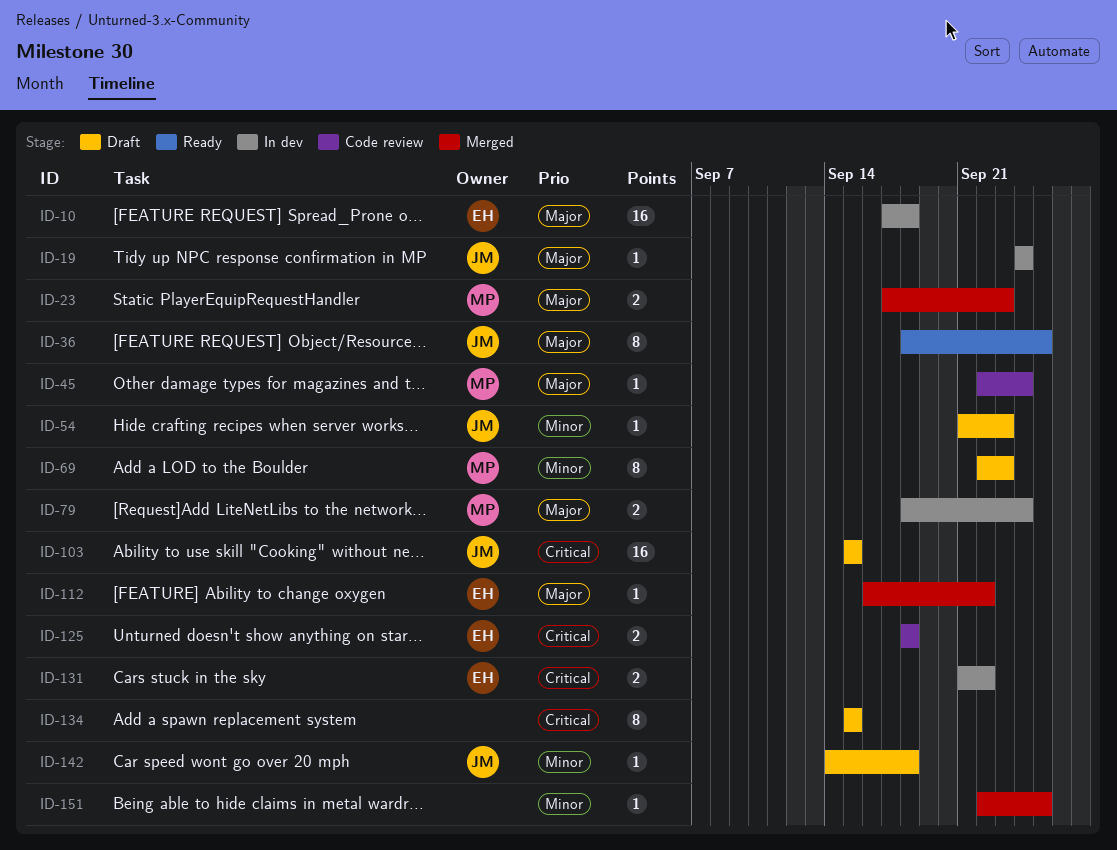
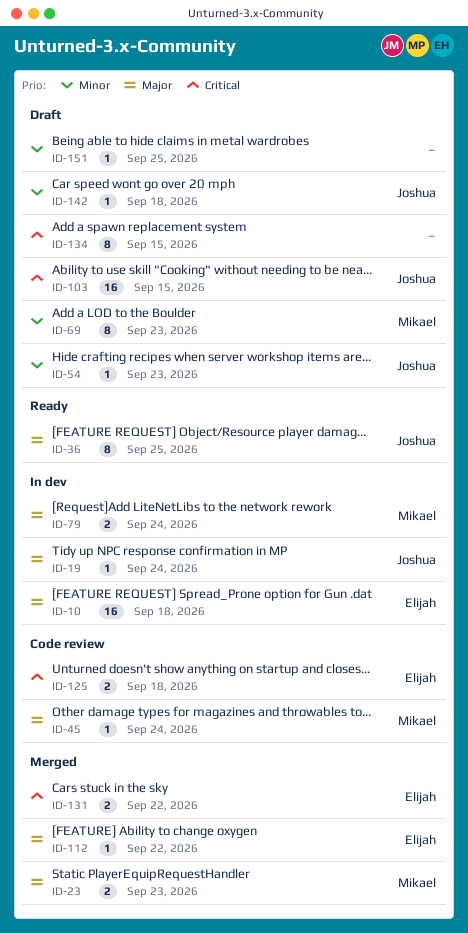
ID-131, status: In dev -> Merged
ID-151, status: Merged -> Draft

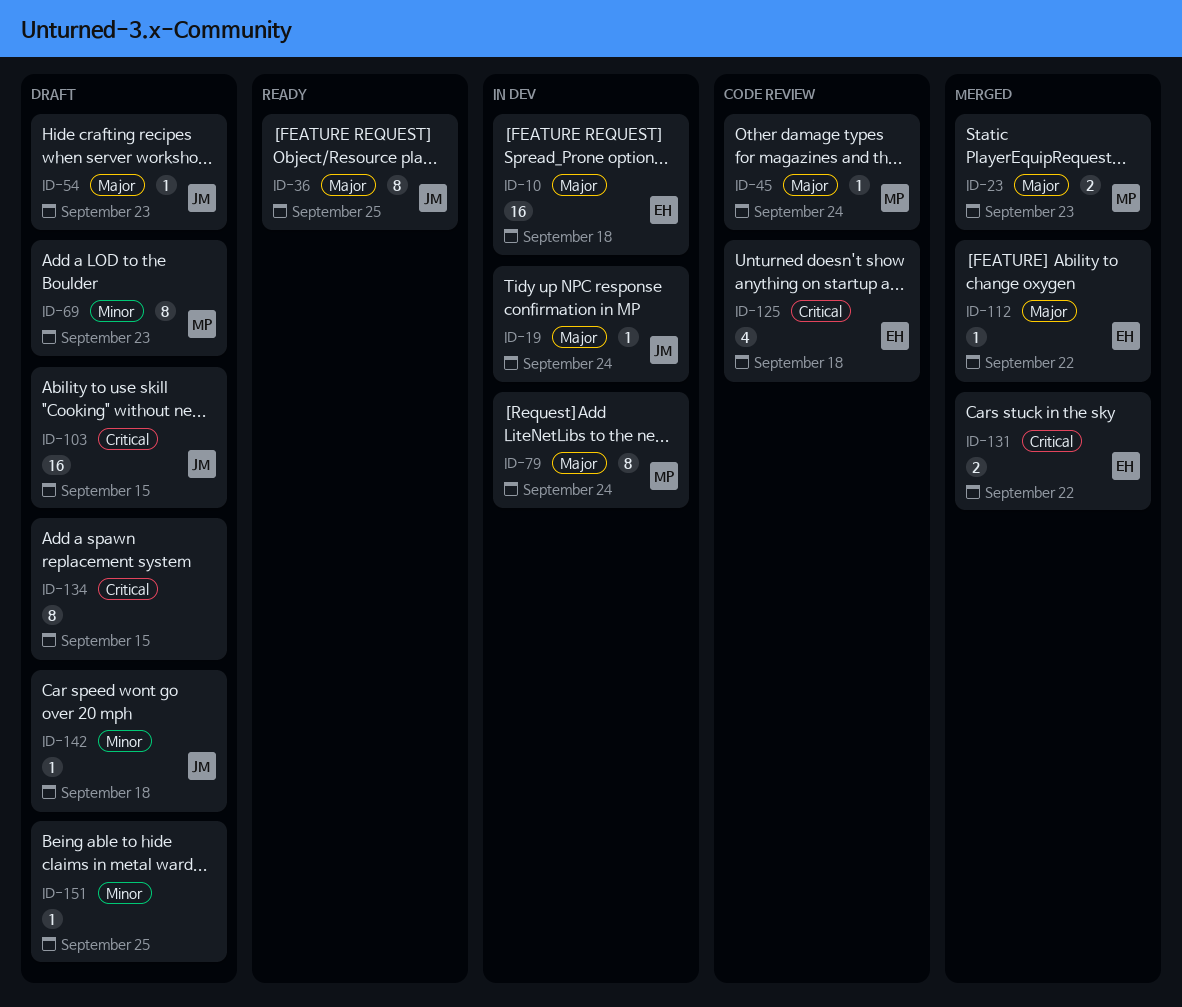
ID-54, priority: Minor -> Major
ID-79, estimate: 2 -> 8
ID-125, estimate: 2 -> 4

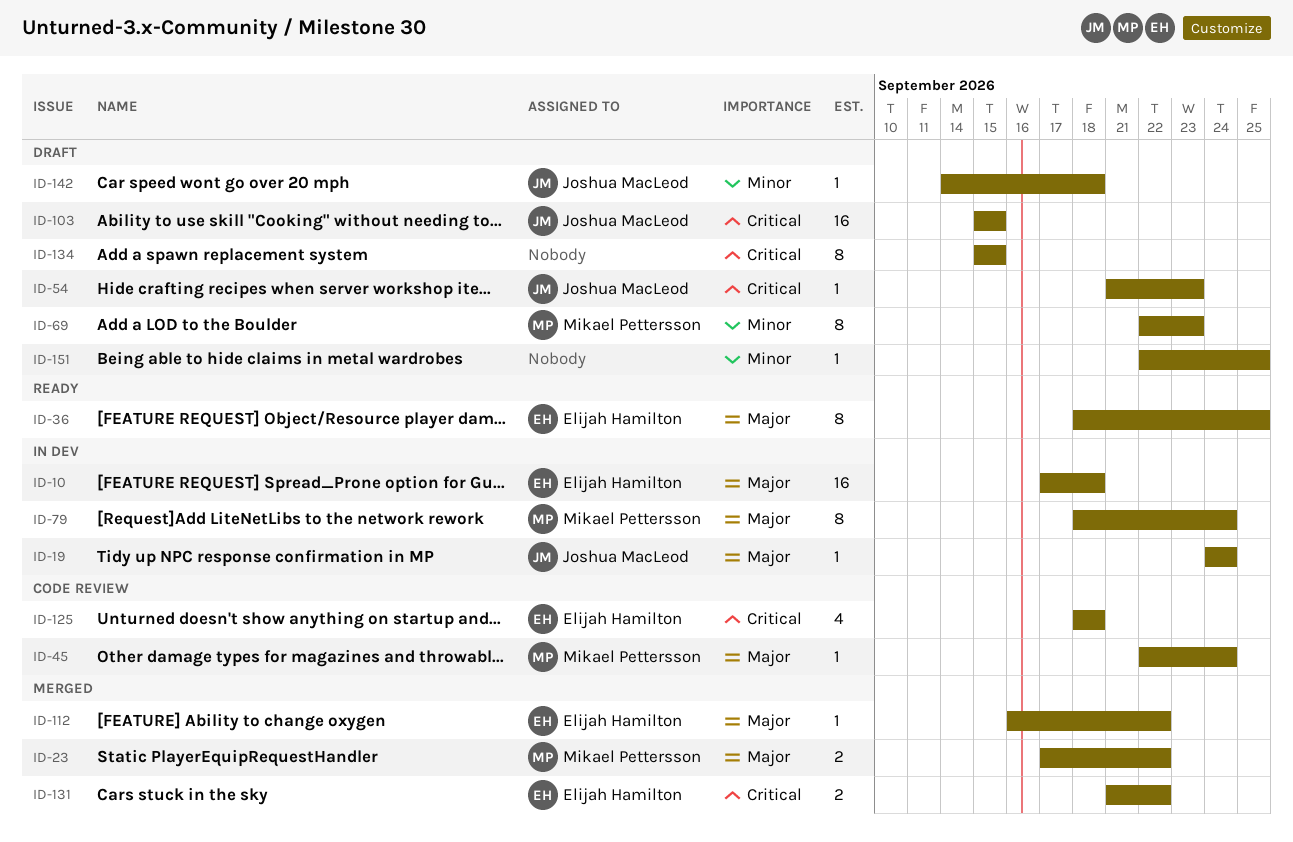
ID-23, due: Sep 23 -> Sep 22
ID-36, owner: Joshua MacLeod -> Elijah Hamilton
ID-54, priority: Major -> Critical

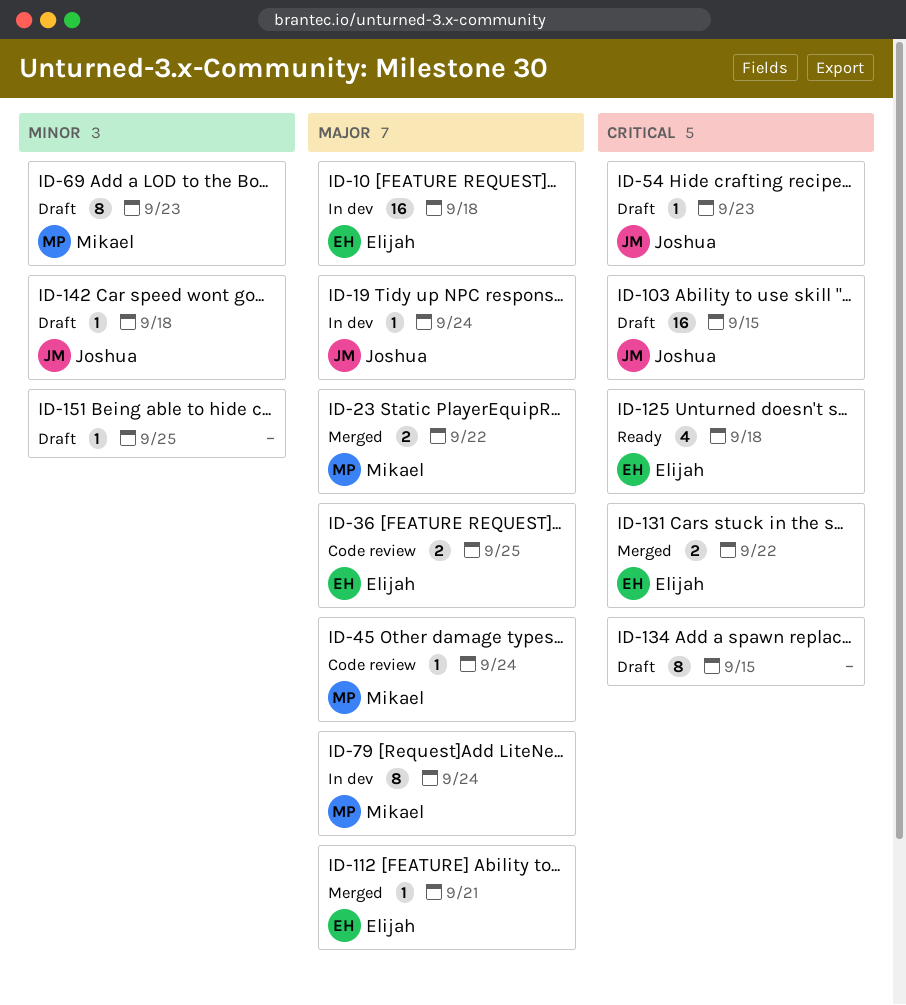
ID-36, status: Ready -> Code review
ID-36, estimate: 8 -> 2
ID-112, due: Sep 22 -> Sep 21
ID-125, status: Code review -> Ready

